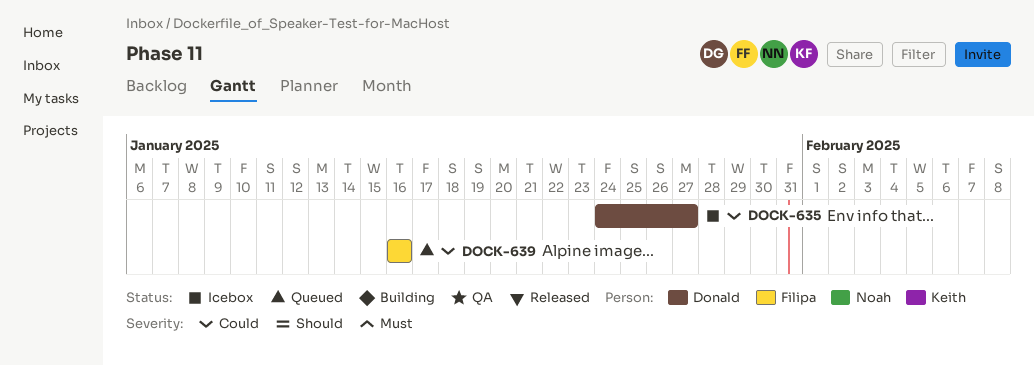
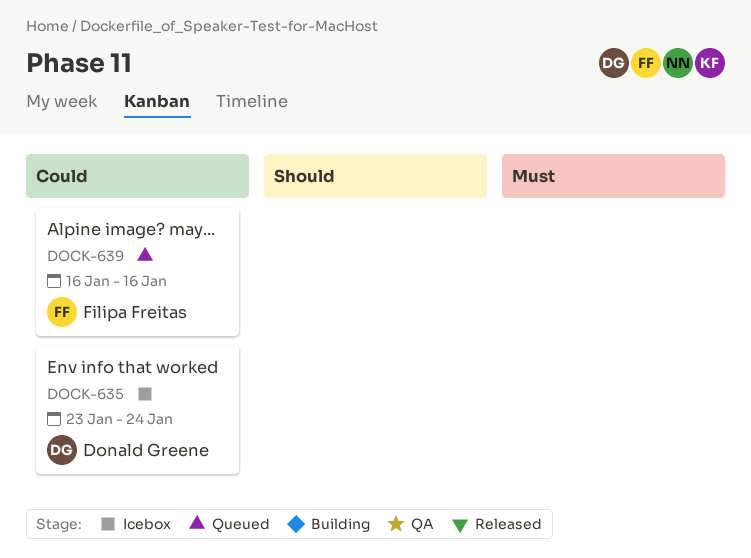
DOCK-635, start: Jan 24 -> Jan 23
DOCK-635, due: Jan 27 -> Jan 24

